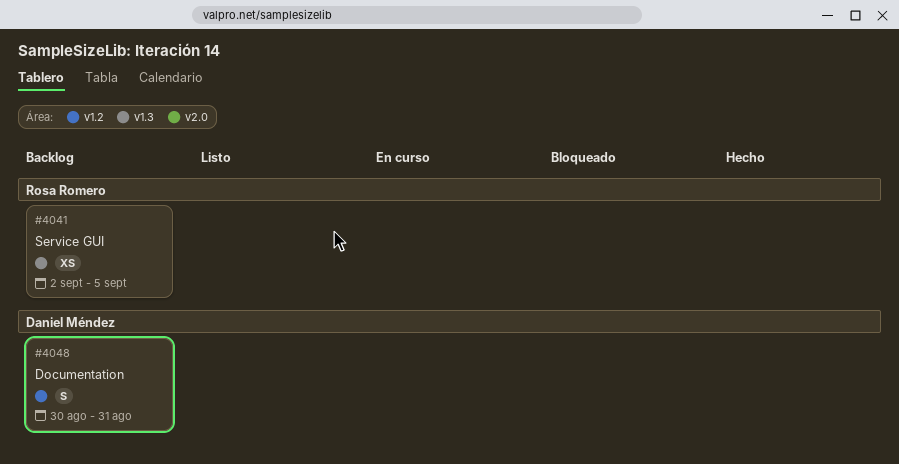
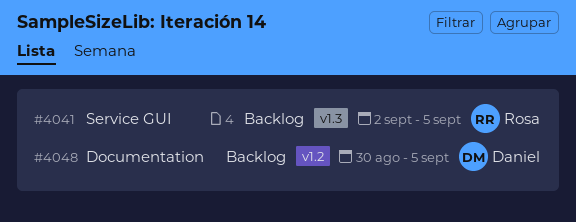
#4048, due: Aug 31 -> Sep 5

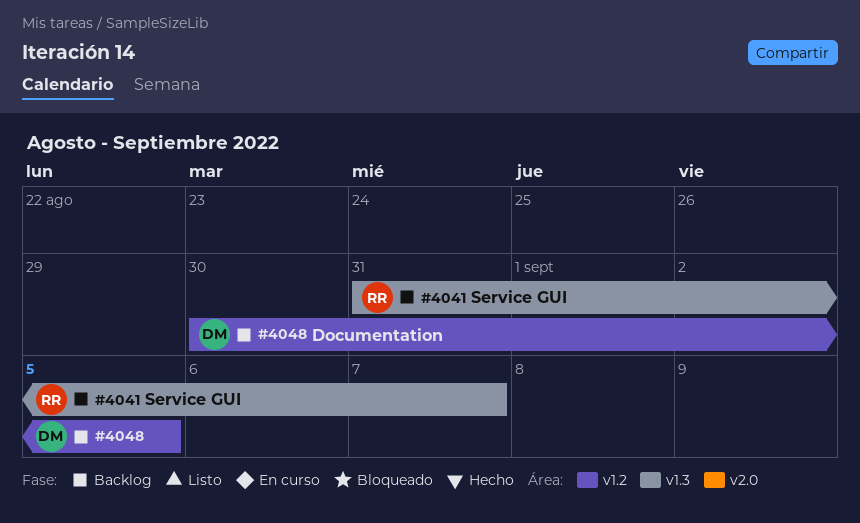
#4041, start: Sep 2 -> Aug 31
#4041, due: Sep 5 -> Sep 7

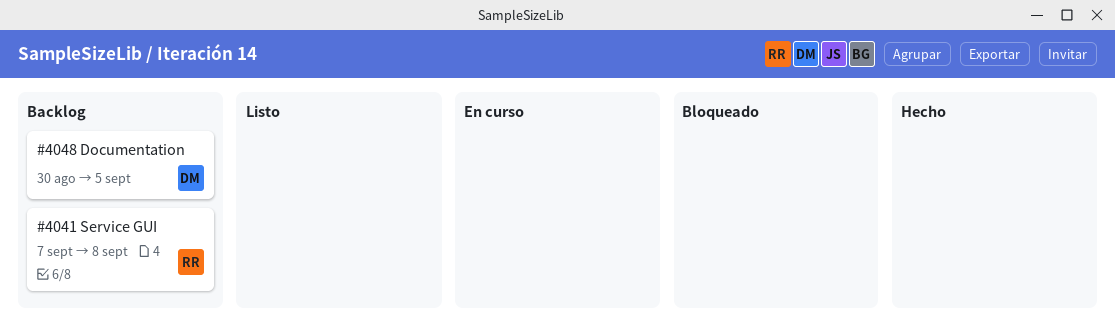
#4041, start: Aug 31 -> Sep 7
#4041, due: Sep 7 -> Sep 8

